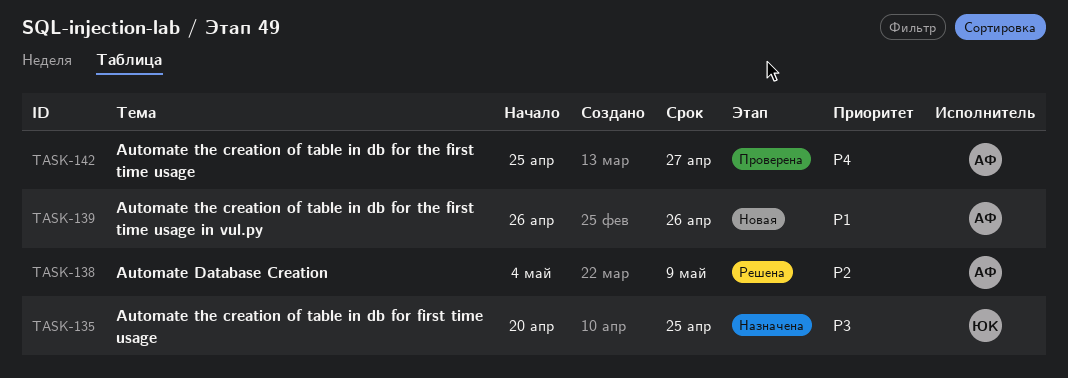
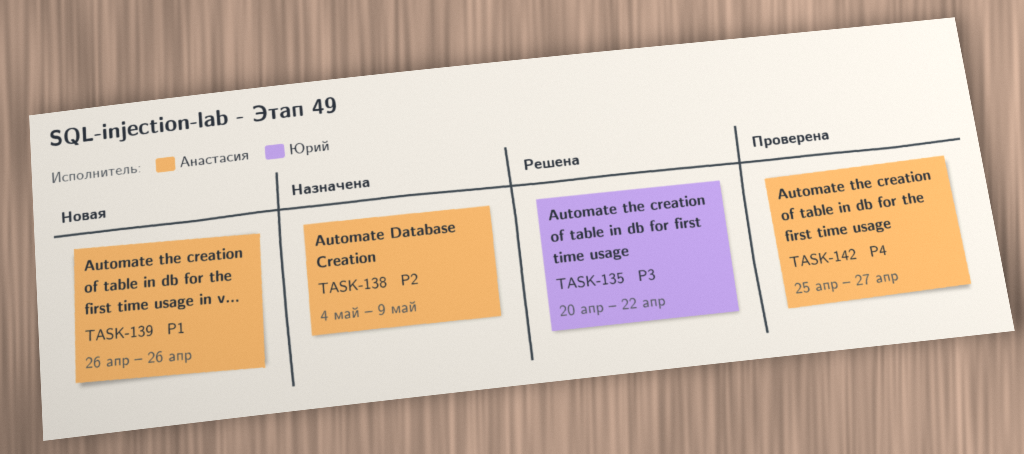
TASK-135, status: Назначена -> Решена
TASK-135, due: Apr 25 -> Apr 22
TASK-138, status: Решена -> Назначена

